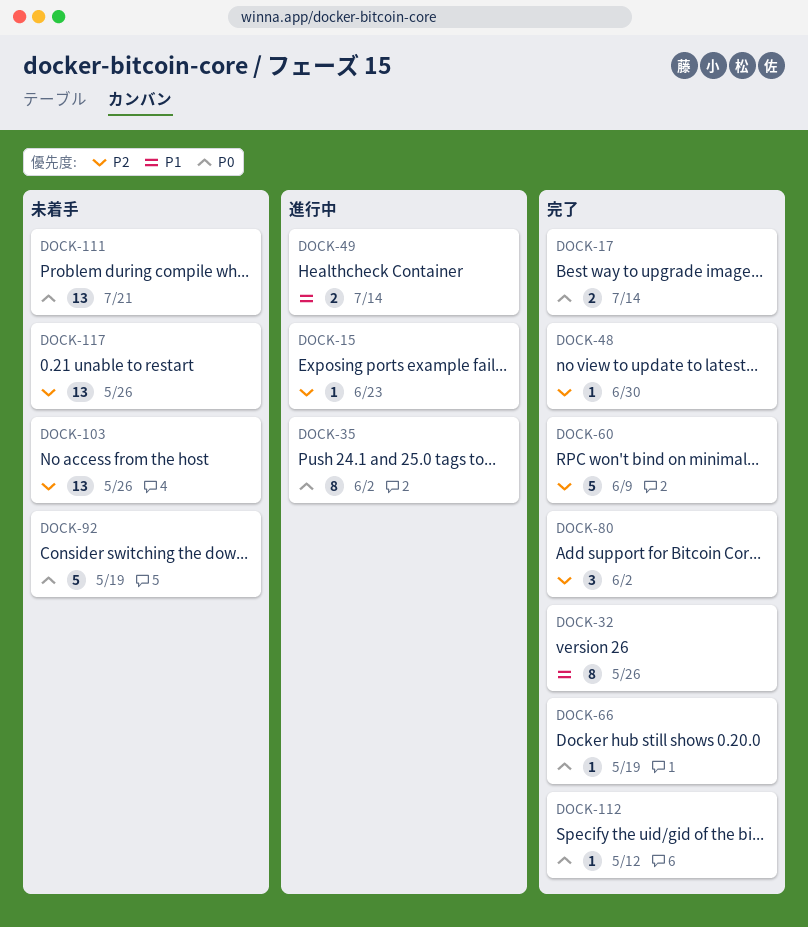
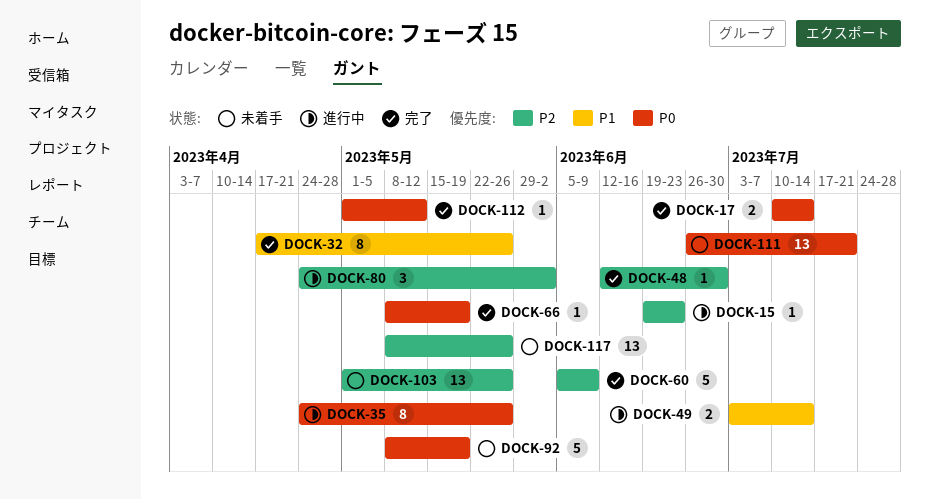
DOCK-35, due: Jun 2 -> May 26
DOCK-80, status: 完了 -> 進行中

